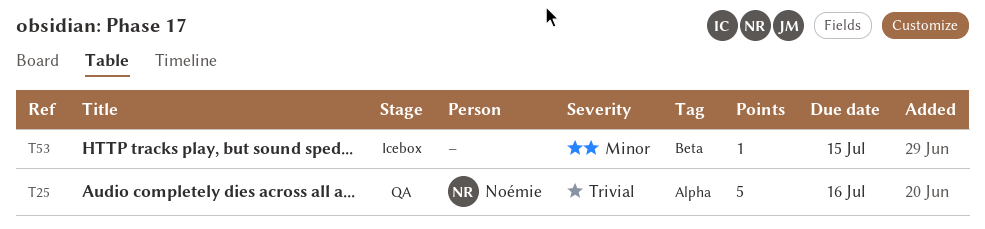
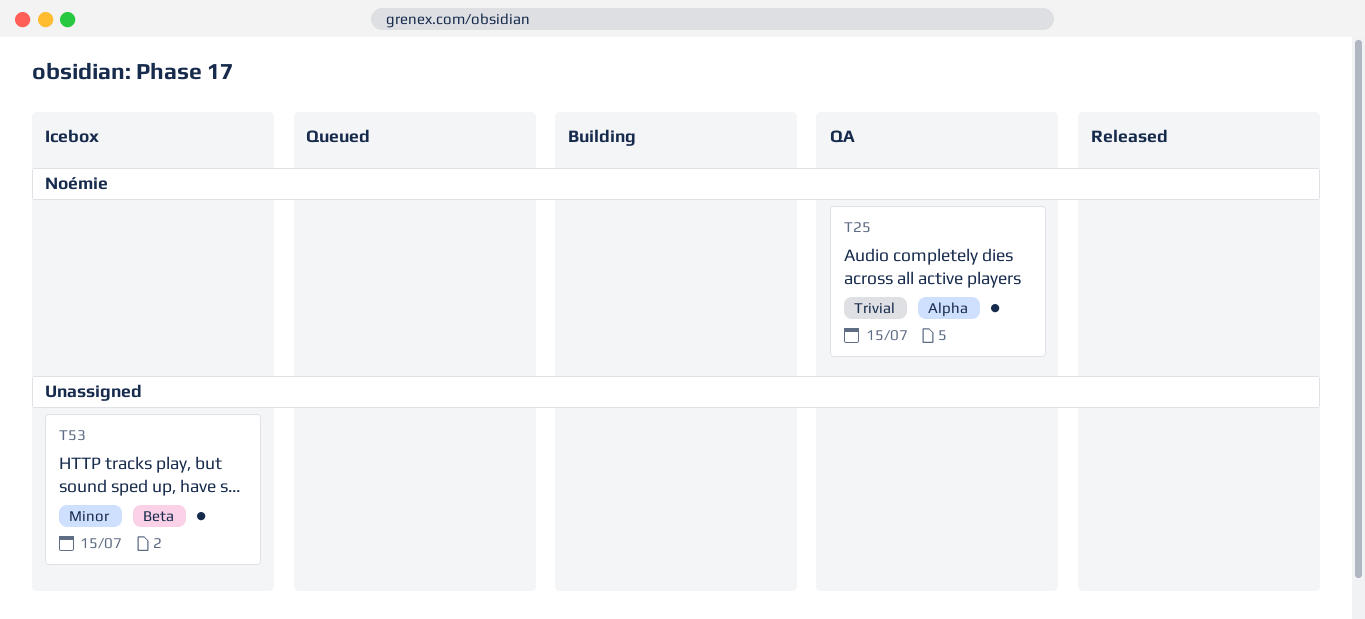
T25, estimate: 5 -> 1
T25, due: Jul 16 -> Jul 15

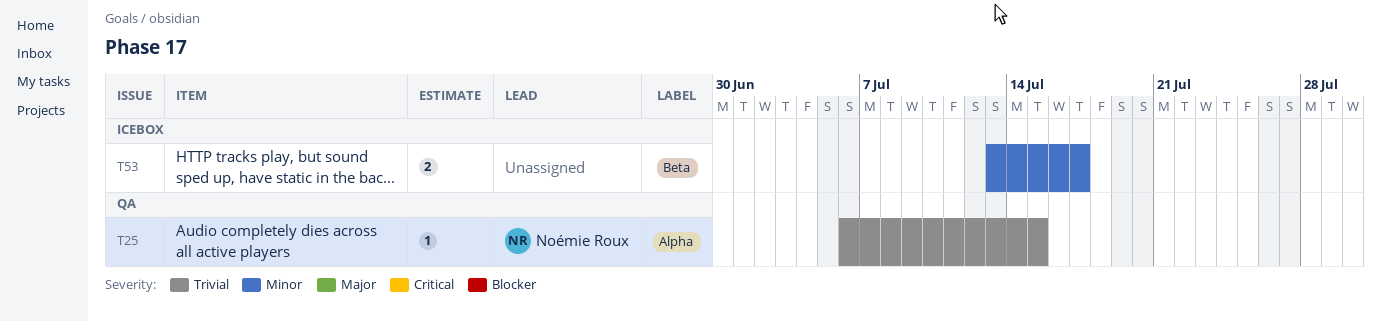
T53, estimate: 1 -> 2
T53, due: Jul 15 -> Jul 17

